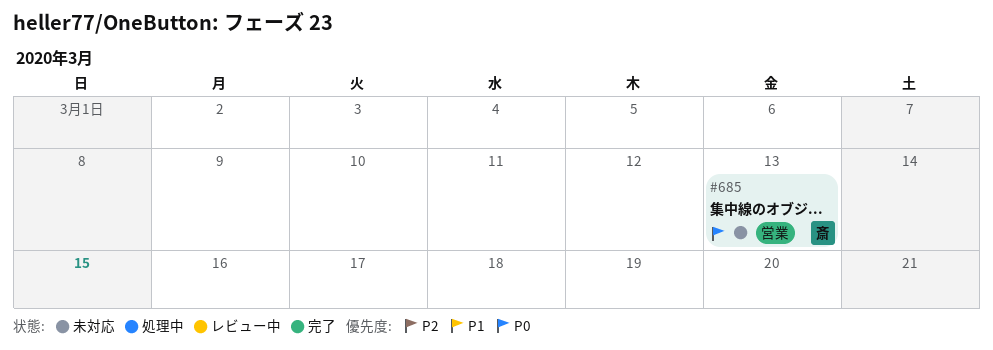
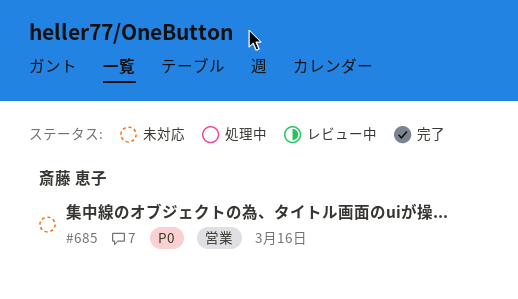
#685, due: Mar 13 -> Mar 16

